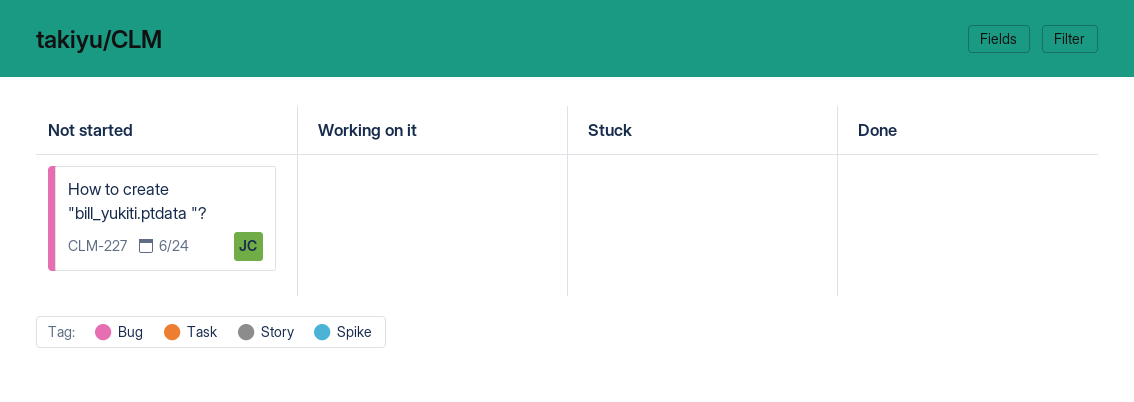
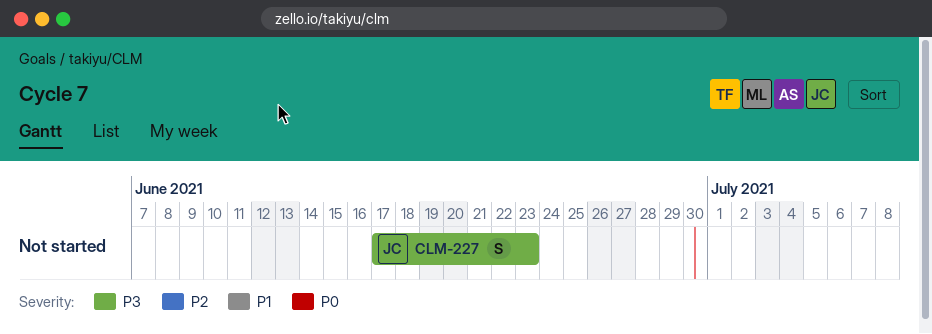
CLM-227, due: Jun 24 -> Jun 23

